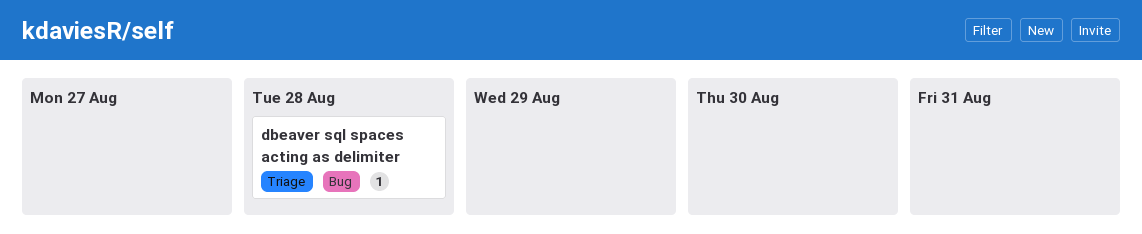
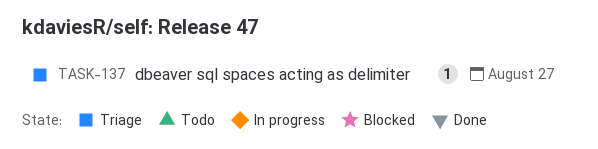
dbeaver sql spaces acting as delimiter, due: Aug 28 -> Aug 27

